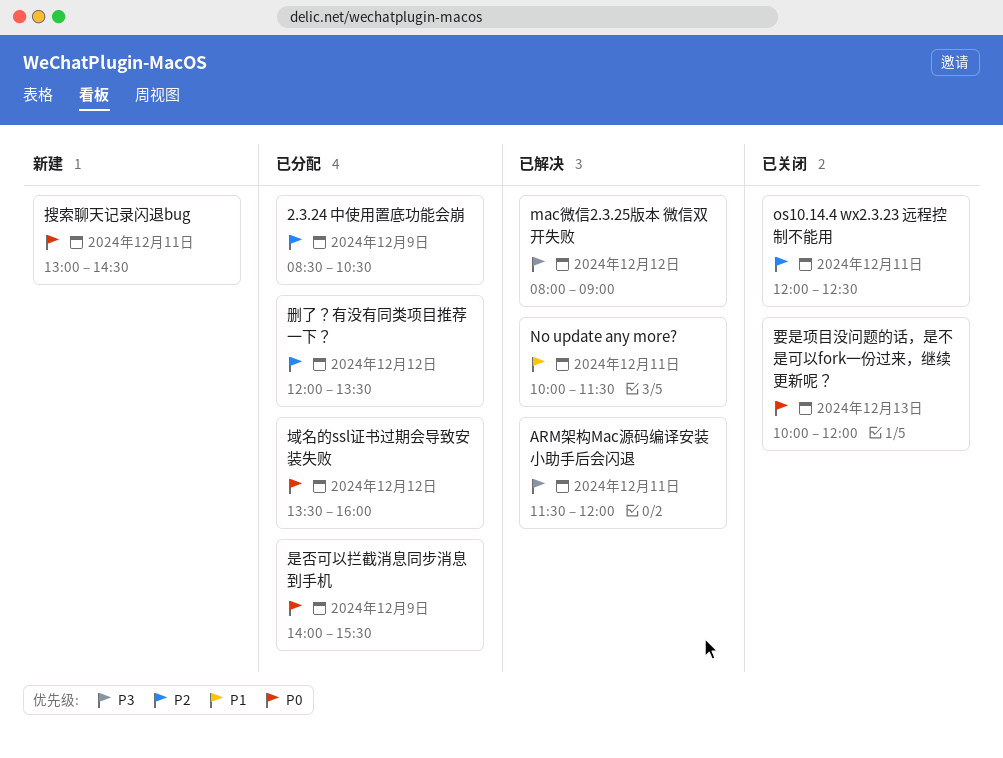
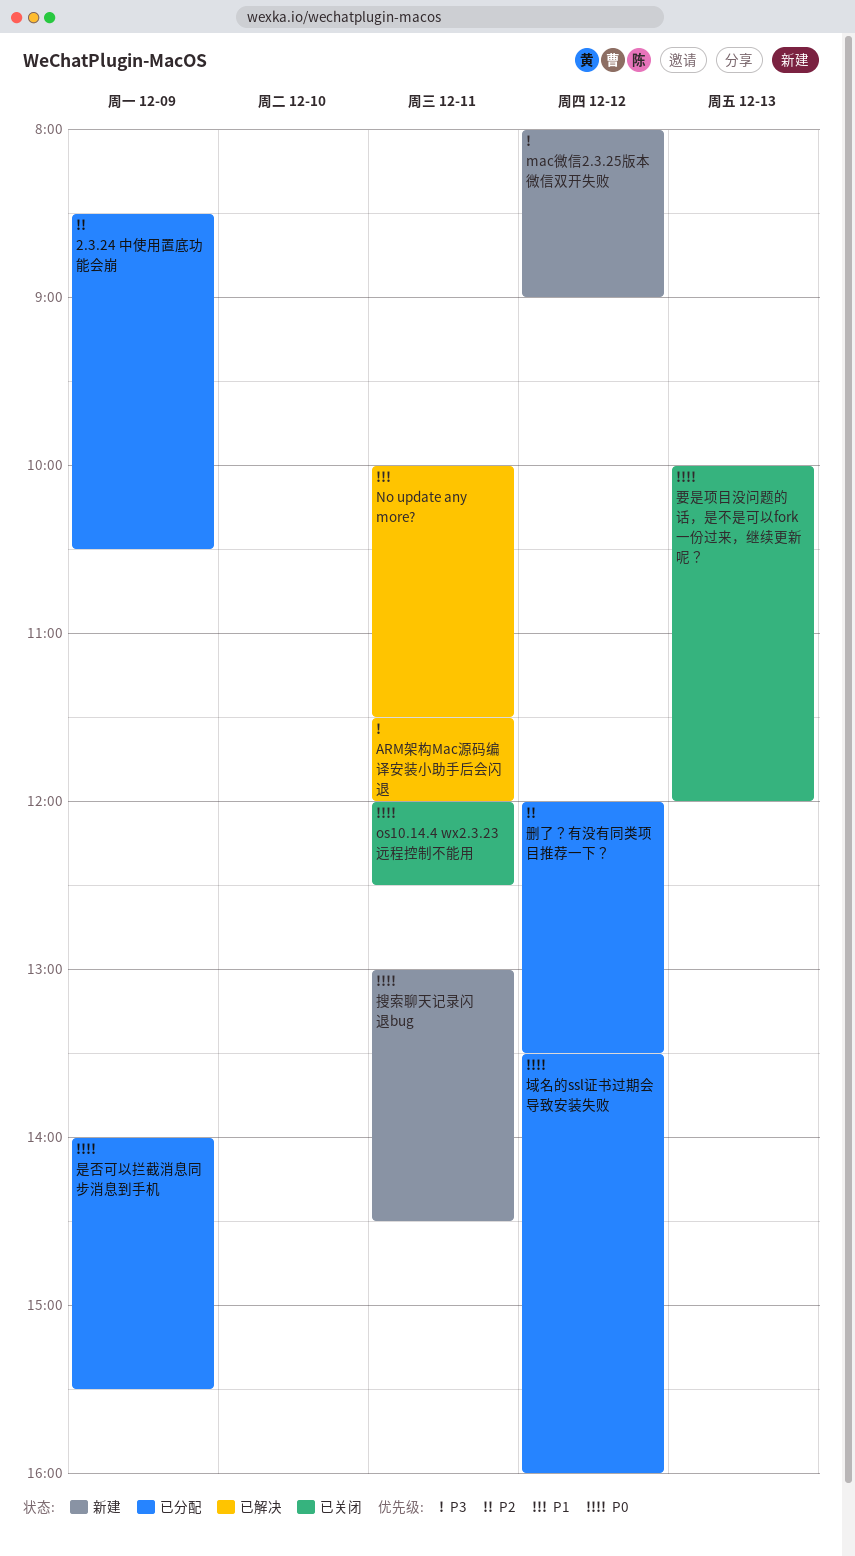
mac微信2.3.25版本 微信双开失败, status: 已解决 -> 新建
os10.14.4 wx2.3.23 远程控制不能用, priority: P2 -> P0

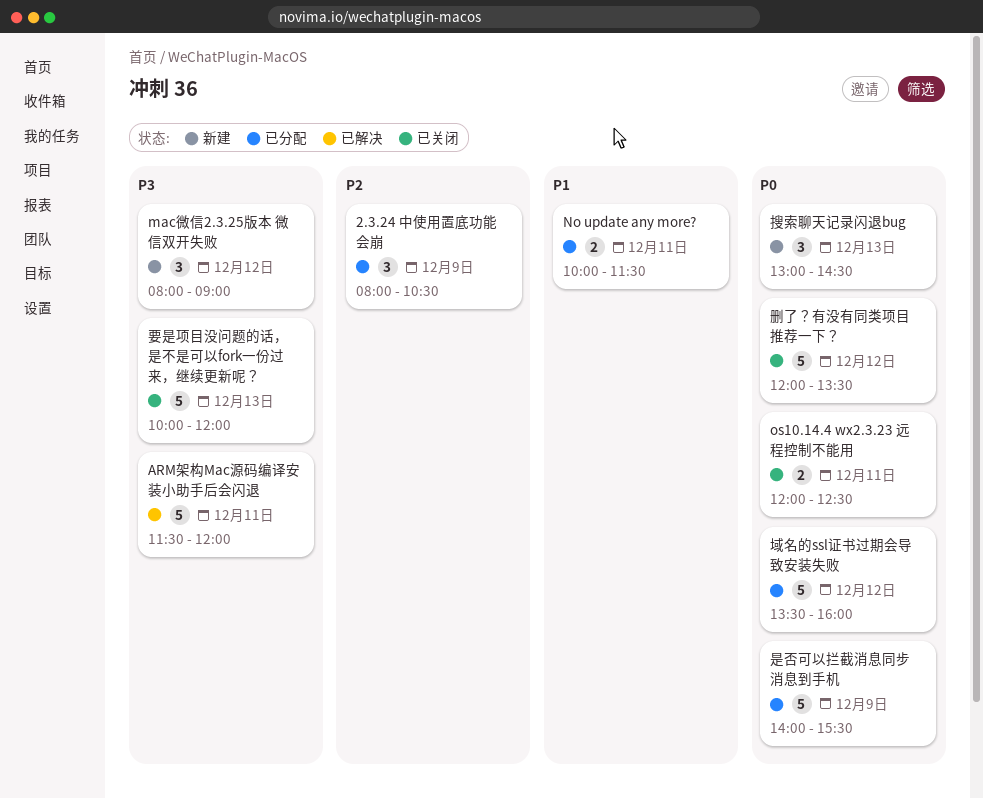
2.3.24 中使用置底功能会崩, begins: 08:30 -> 08:00
No update any more?, status: 已解决 -> 已分配
删了？有没有同类项目推荐一下？, status: 已分配 -> 已关闭
删了？有没有同类项目推荐一下？, priority: P2 -> P0
搜索聊天记录闪退bug, day: Dec 11 -> Dec 13
要是项目没问题的话，是不是可以fork一份过来，继续更新呢？, priority: P0 -> P3

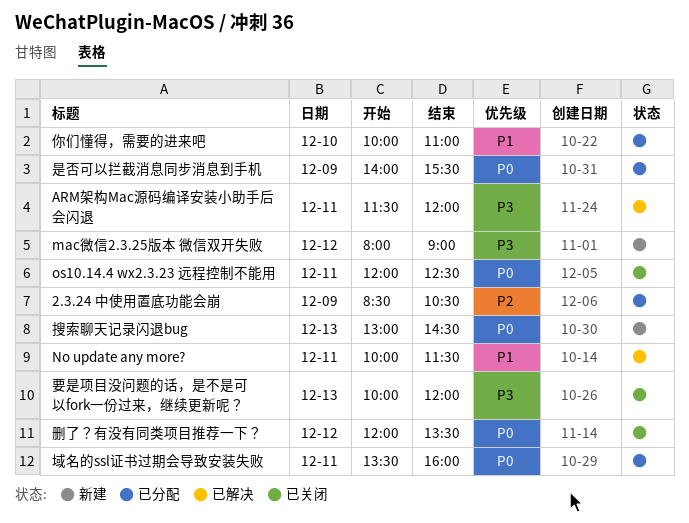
2.3.24 中使用置底功能会崩, begins: 08:00 -> 08:30
No update any more?, status: 已分配 -> 已解决
你们懂得，需要的进来吧: none -> present
域名的ssl证书过期会导致安装失败, day: Dec 12 -> Dec 11

